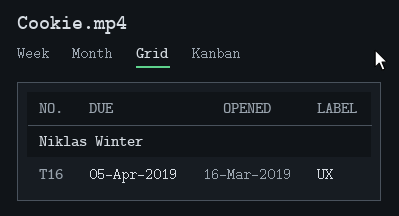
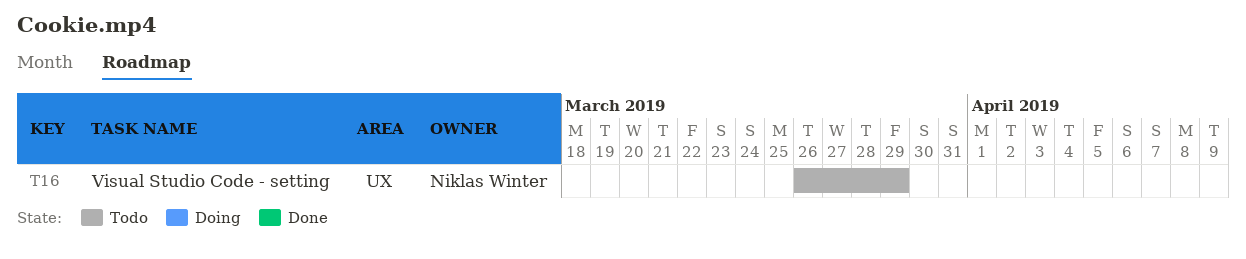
T16, due: Apr 5 -> Mar 29

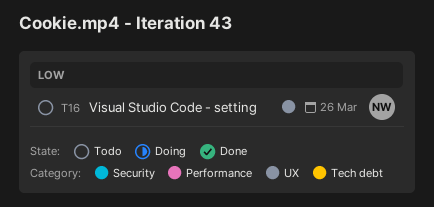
T16, due: Mar 29 -> Mar 26

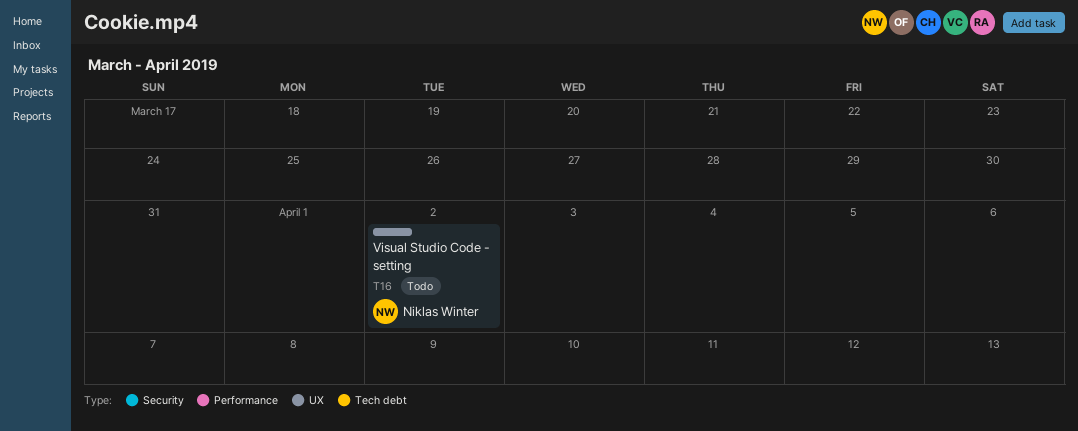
T16, due: Mar 26 -> Apr 2

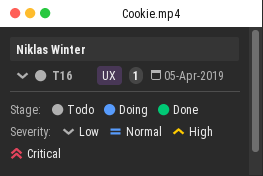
T16, due: Apr 2 -> Apr 5

